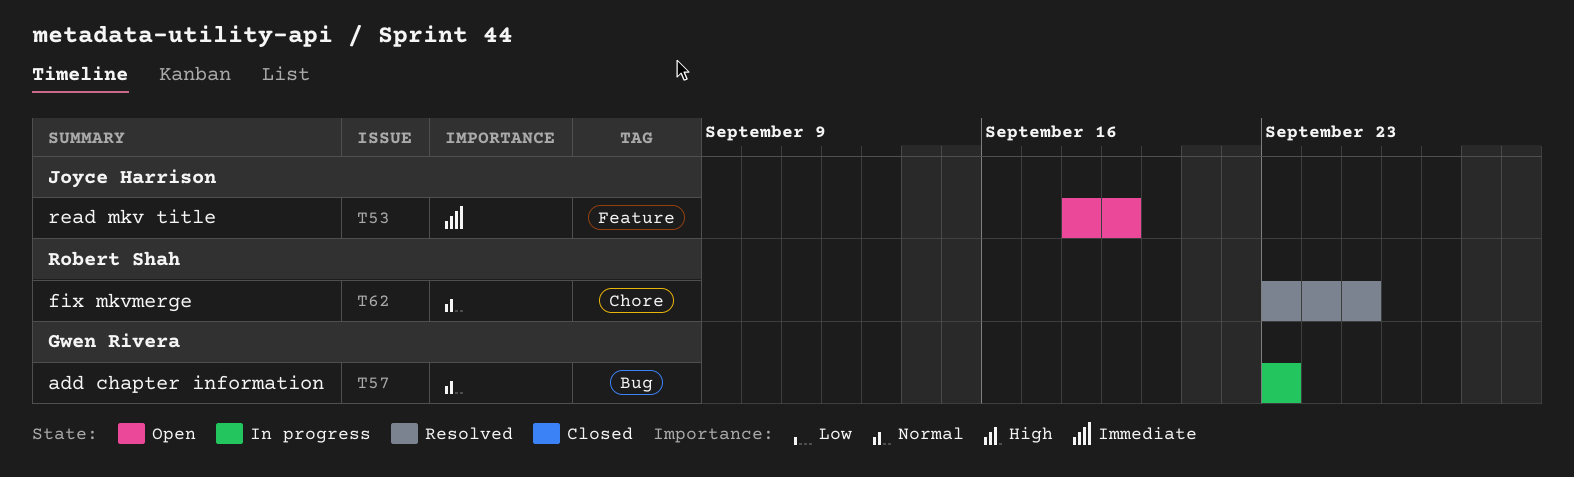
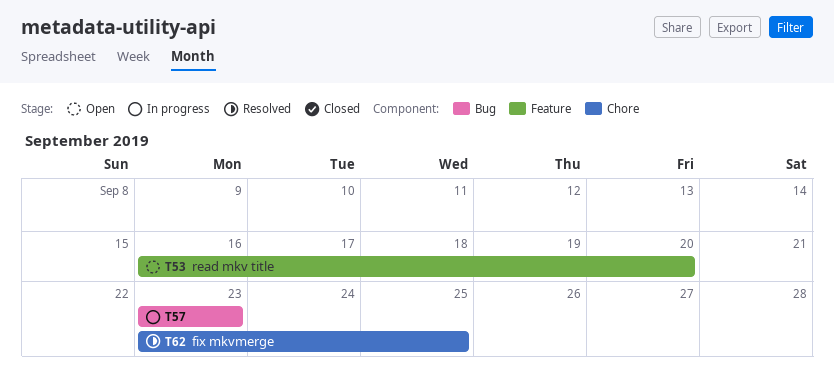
T53, start: Sep 18 -> Sep 16
T53, due: Sep 19 -> Sep 20

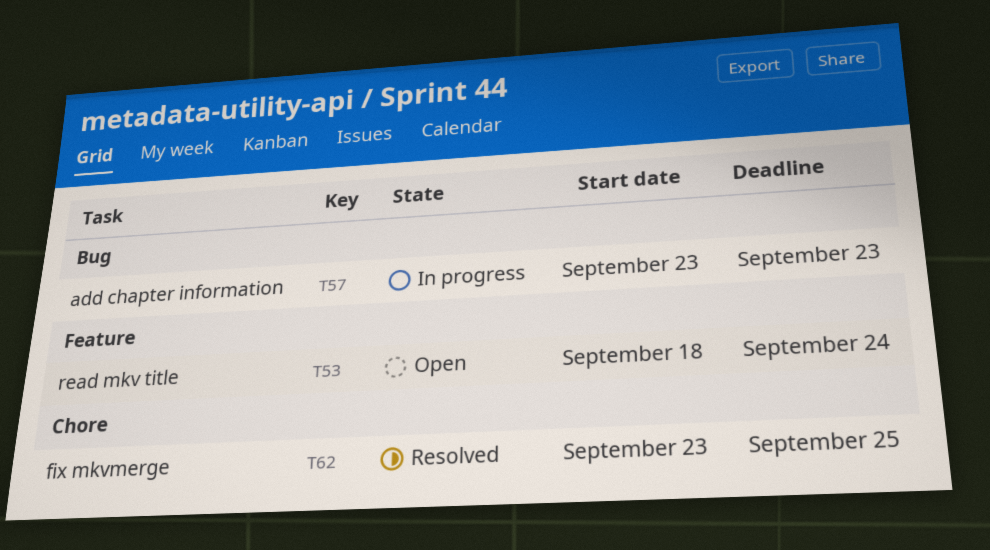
T53, start: Sep 16 -> Sep 18
T53, due: Sep 20 -> Sep 24

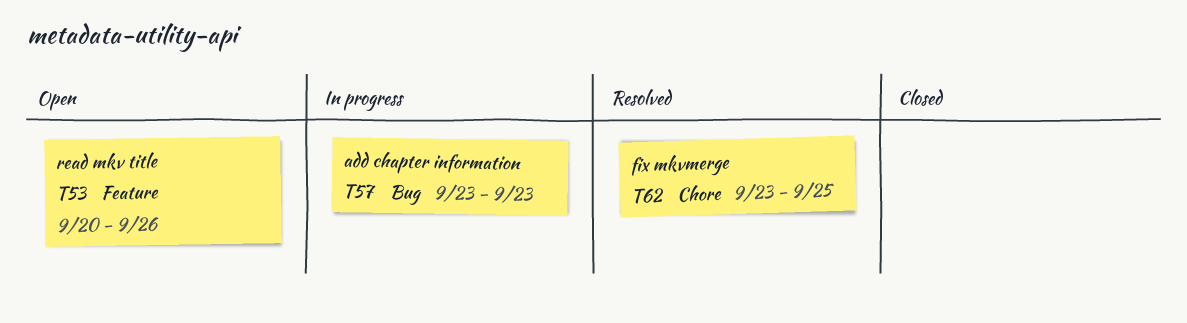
T53, start: Sep 18 -> Sep 20
T53, due: Sep 24 -> Sep 26

